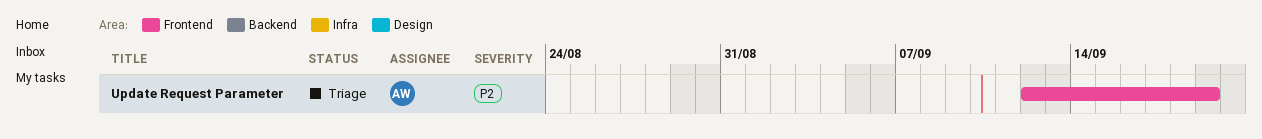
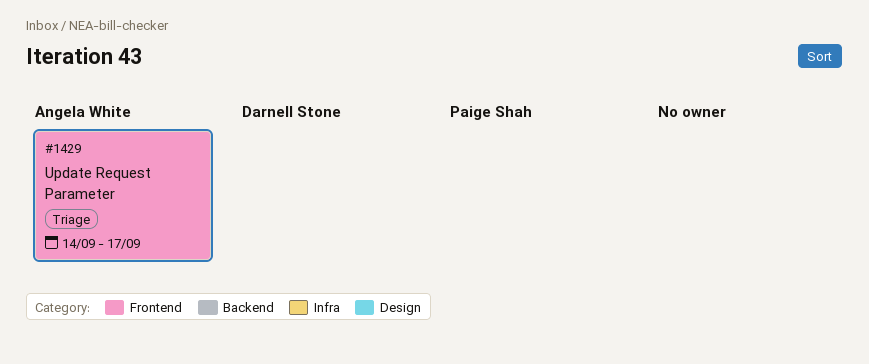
Update Request Parameter, start: Sep 12 -> Sep 14
Update Request Parameter, due: Sep 19 -> Sep 17

